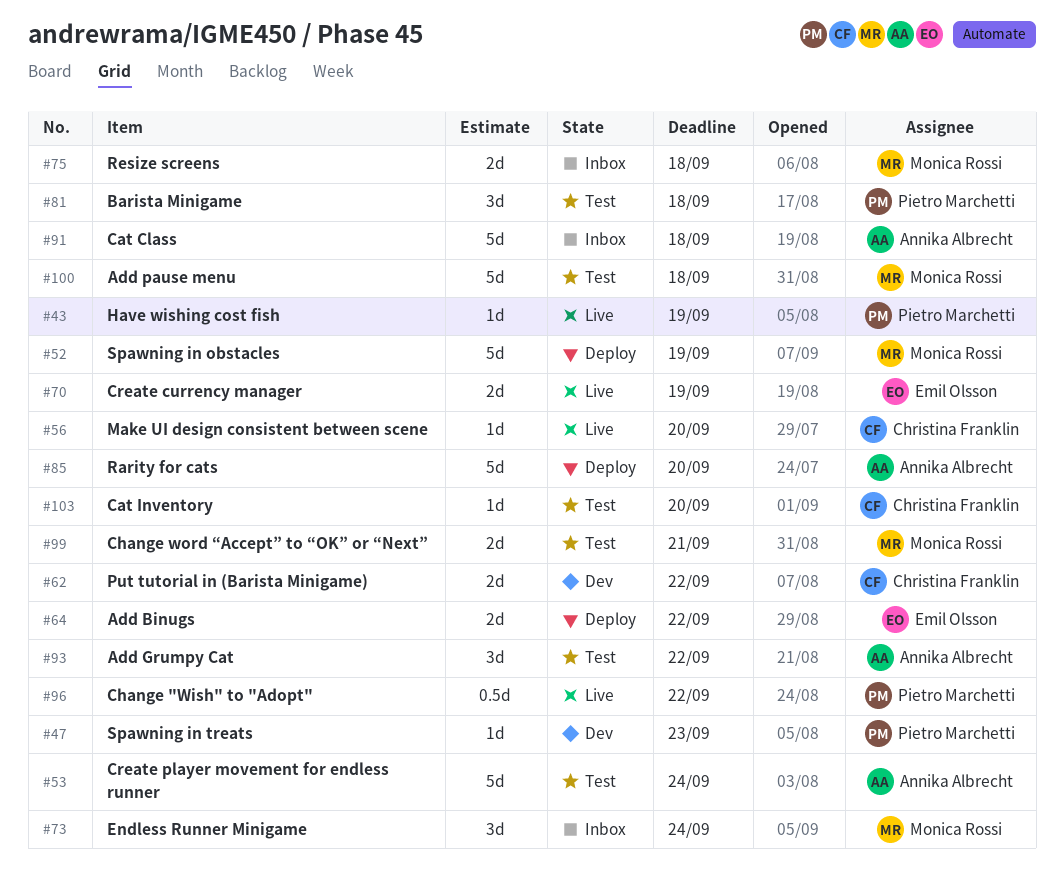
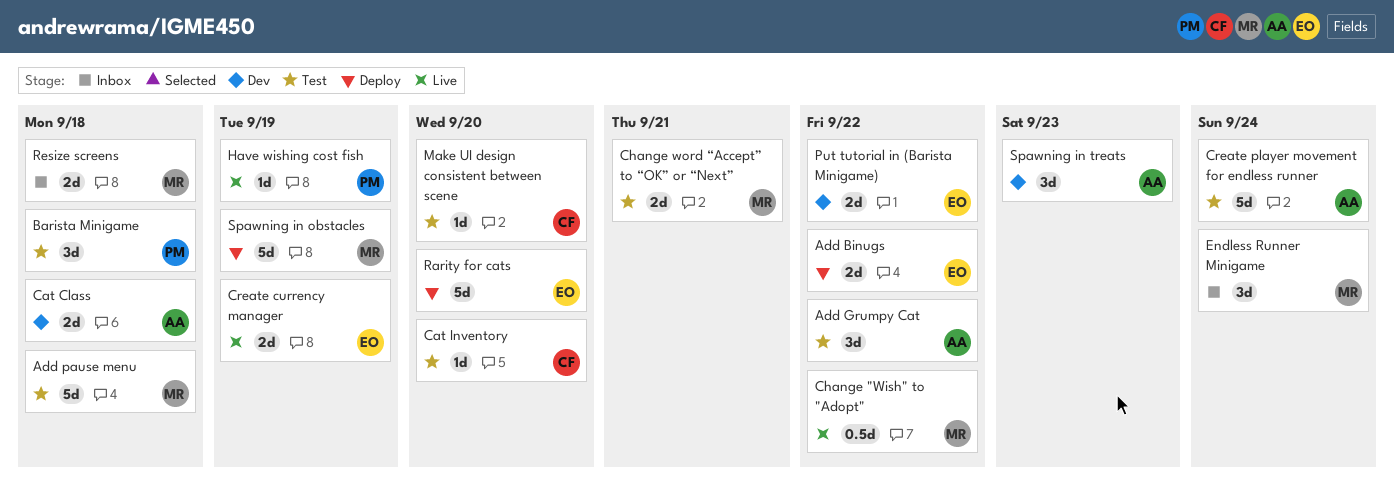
Cat Class, status: Inbox -> Dev
Cat Class, estimate: 5d -> 2d
Change "Wish" to "Adopt", owner: Pietro Marchetti -> Monica Rossi
Make UI design consistent between scene, status: Live -> Test
Put tutorial in (Barista Minigame), owner: Christina Franklin -> Emil Olsson
Rarity for cats, owner: Annika Albrecht -> Emil Olsson
Spawning in treats, owner: Pietro Marchetti -> Annika Albrecht
Spawning in treats, estimate: 1d -> 3d

